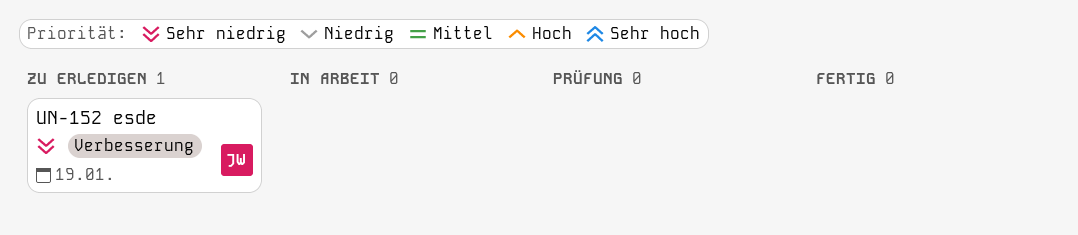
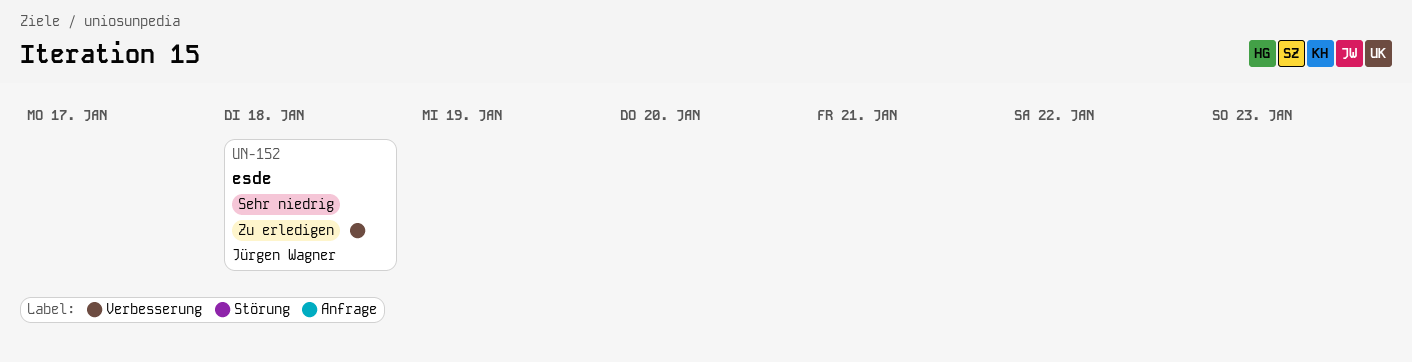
UN-152, due: Jan 19 -> Jan 18

